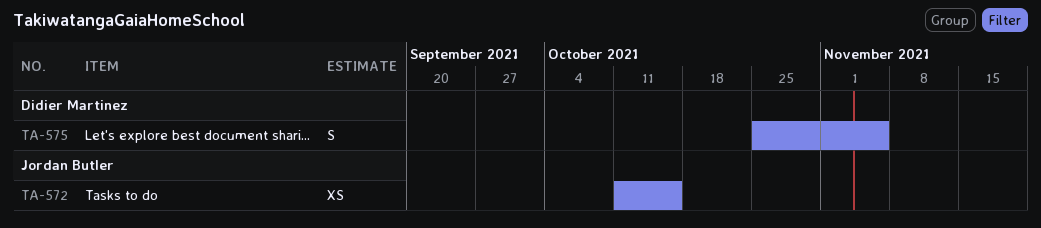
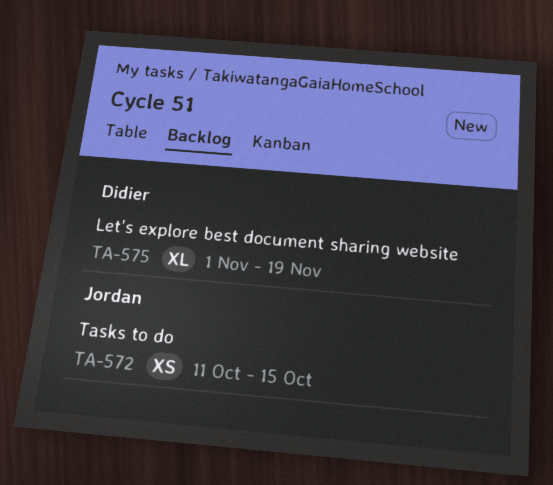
TA-575, estimate: S -> XL
TA-575, start: Oct 25 -> Nov 1
TA-575, due: Nov 5 -> Nov 19

